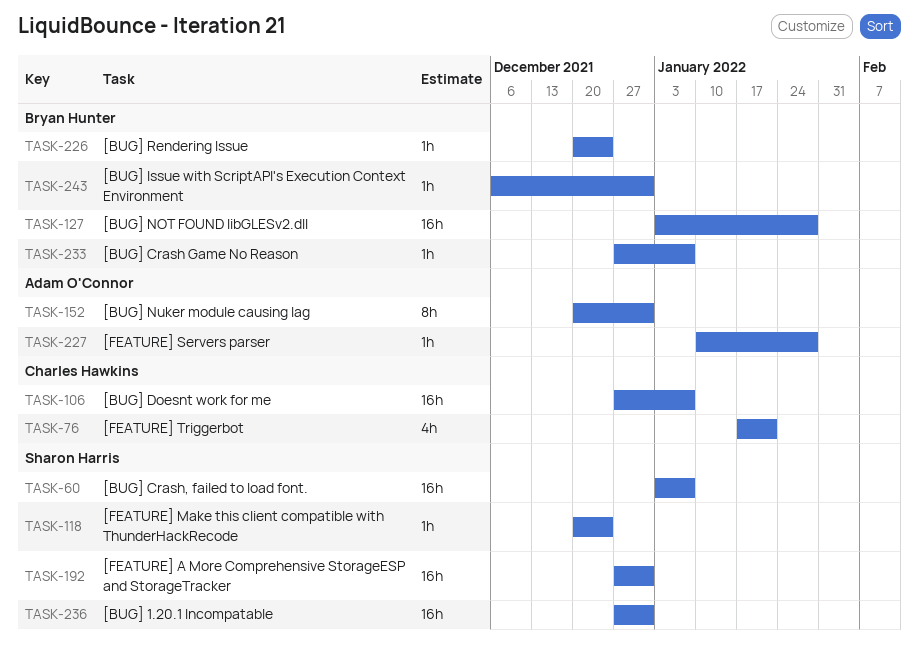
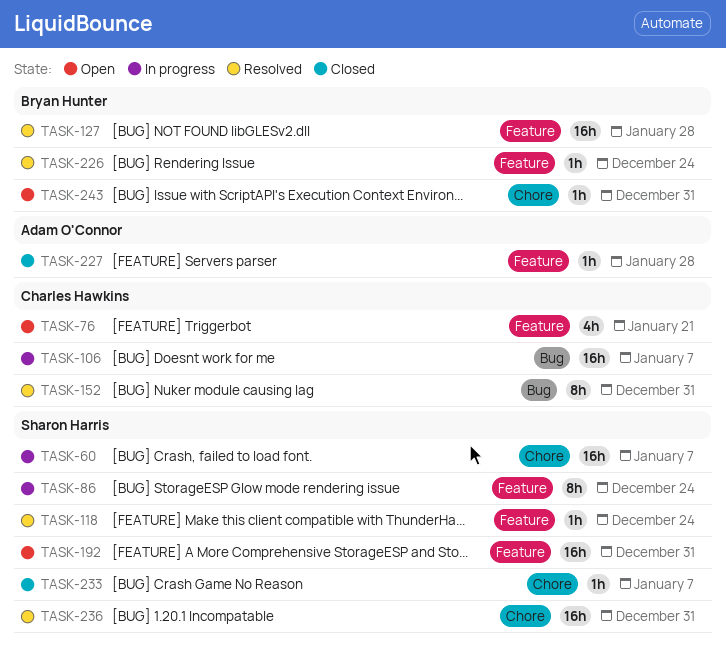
TASK-86: none -> present
TASK-152, owner: Adam O'Connor -> Charles Hawkins
TASK-233, owner: Bryan Hunter -> Sharon Harris

